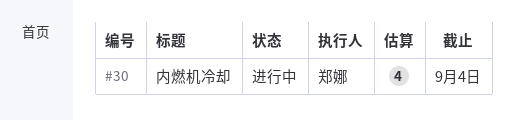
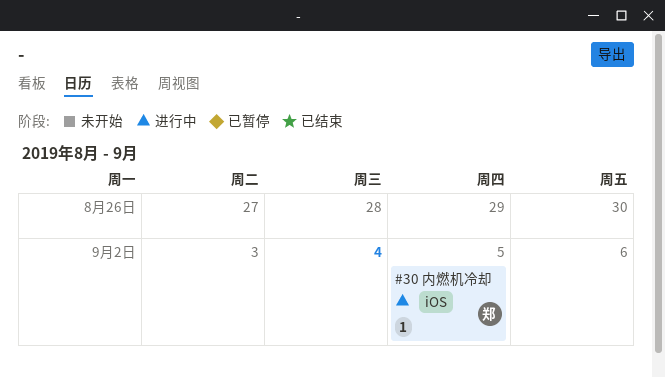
#30, estimate: 4 -> 1
#30, due: Sep 4 -> Sep 5

